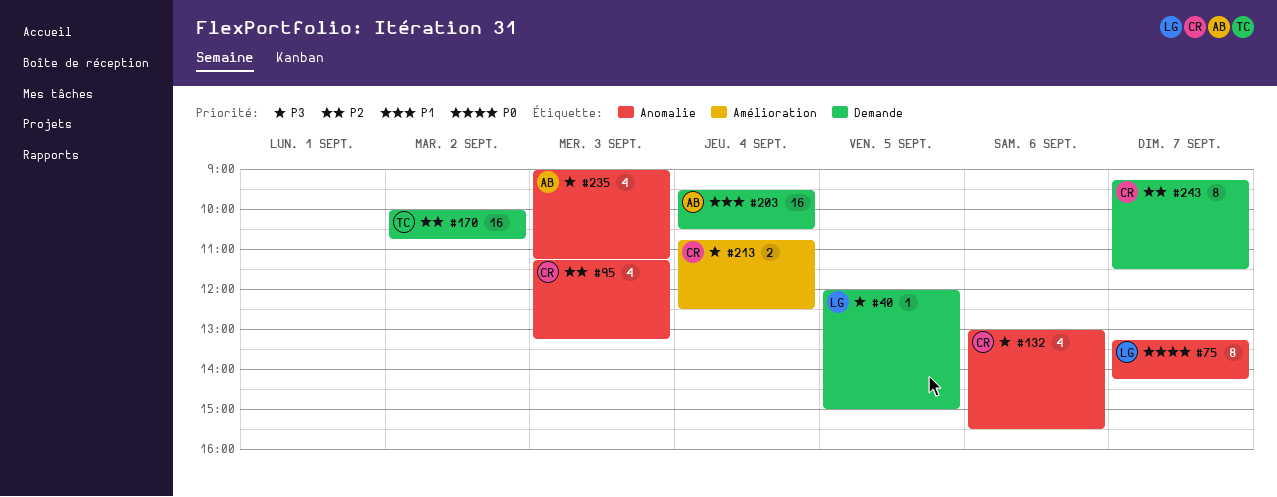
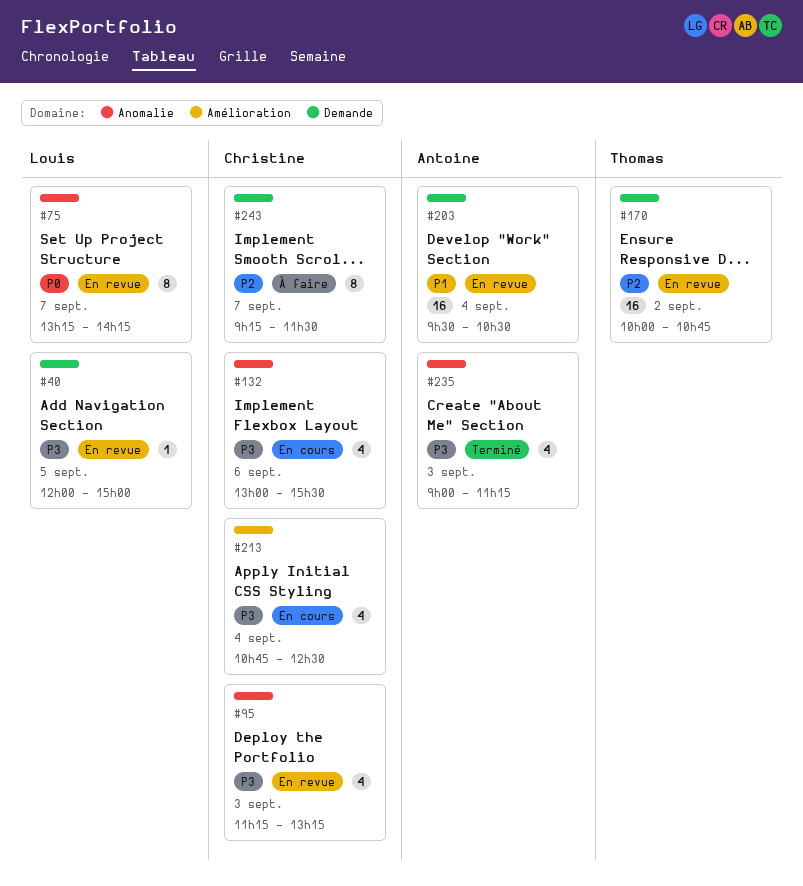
#95, priority: P2 -> P3
#213, estimate: 2 -> 4

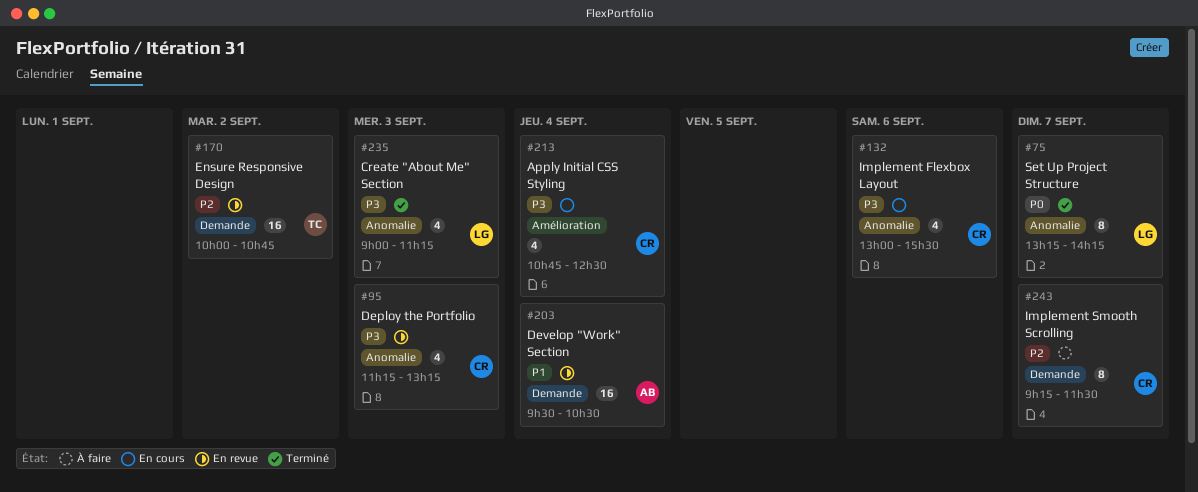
#40: present -> none
#75, status: En revue -> Terminé
#235, owner: Antoine -> Louis

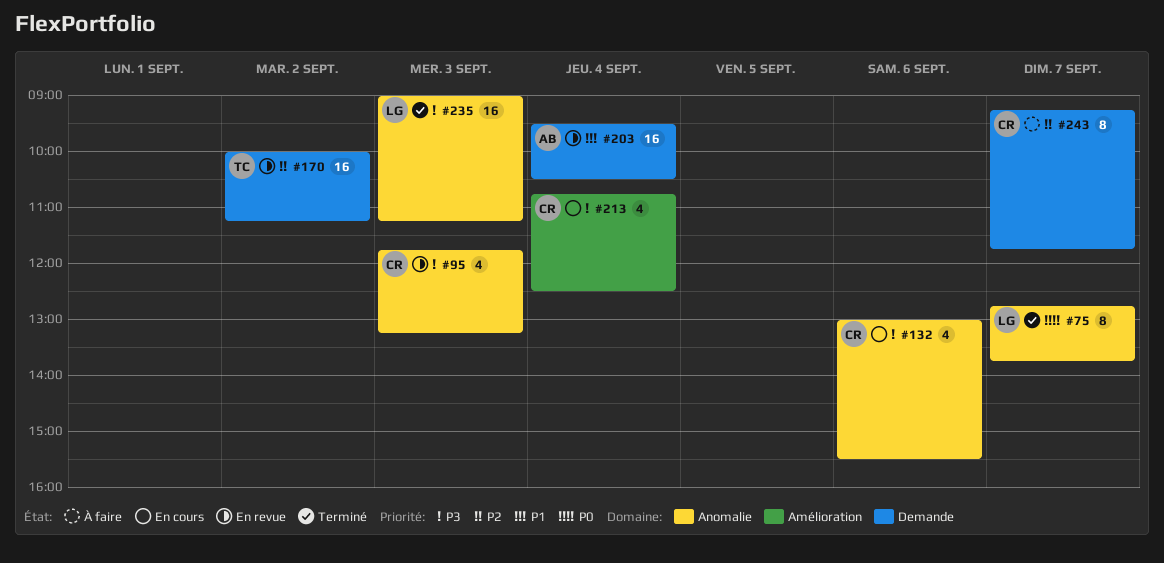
#75, begins: 13:15 -> 12:45
#75, ends: 14:15 -> 13:45
#95, begins: 11:15 -> 11:45
#170, ends: 10:45 -> 11:15
#235, estimate: 4 -> 16
#243, ends: 11:30 -> 11:45

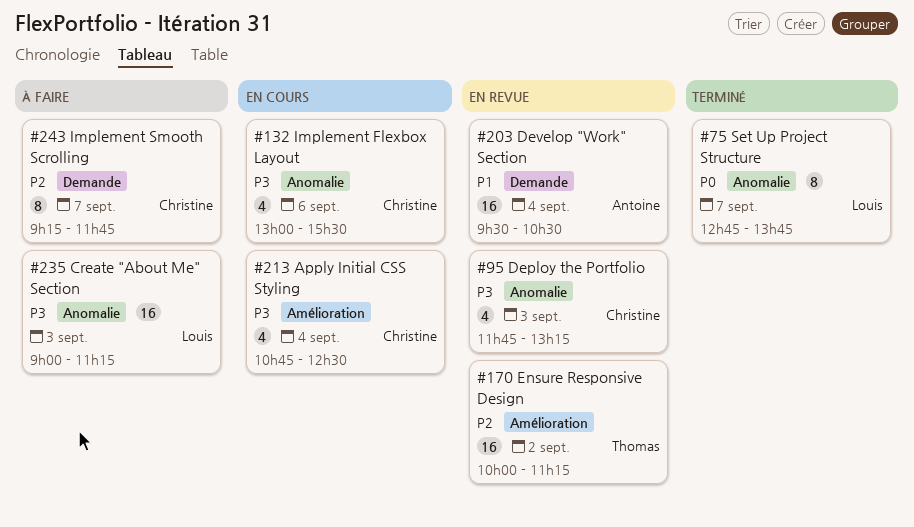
#170, label: Demande -> Amélioration
#235, status: Terminé -> À faire

